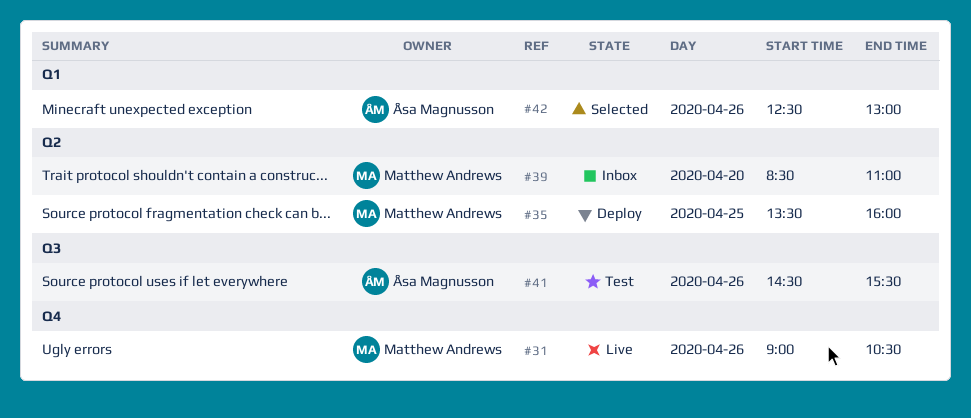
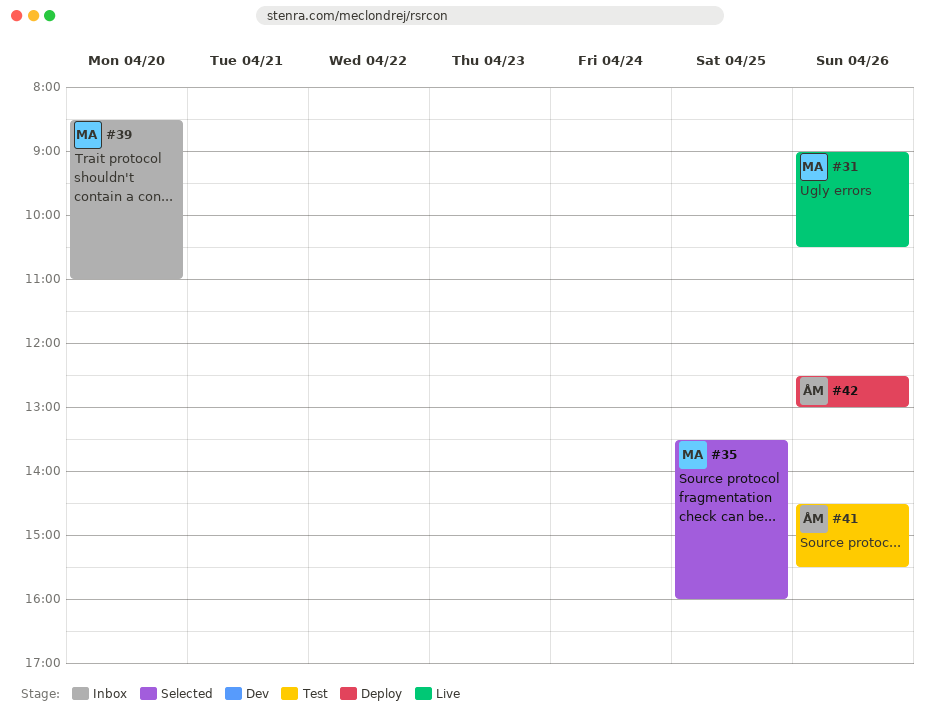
#35, status: Deploy -> Selected
#42, status: Selected -> Deploy

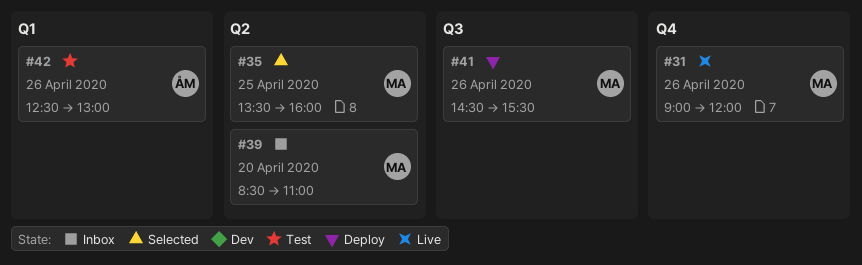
#31, ends: 10:30 -> 12:00
#41, status: Test -> Deploy
#41, owner: ÅM -> MA
#42, status: Deploy -> Test

